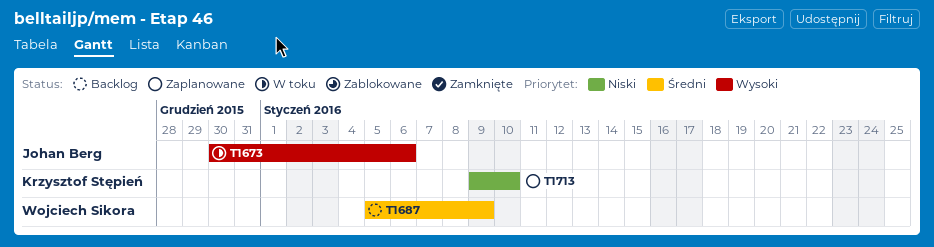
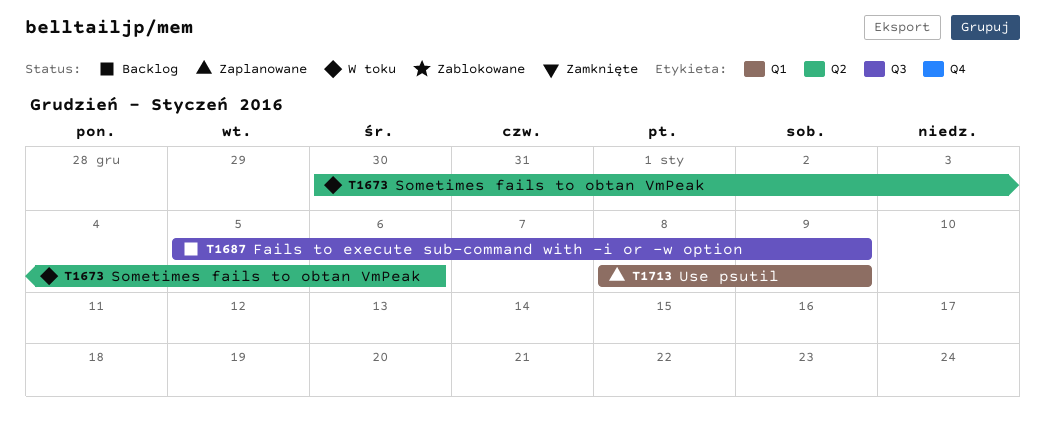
T1713, start: Jan 9 -> Jan 8
T1713, due: Jan 10 -> Jan 9

